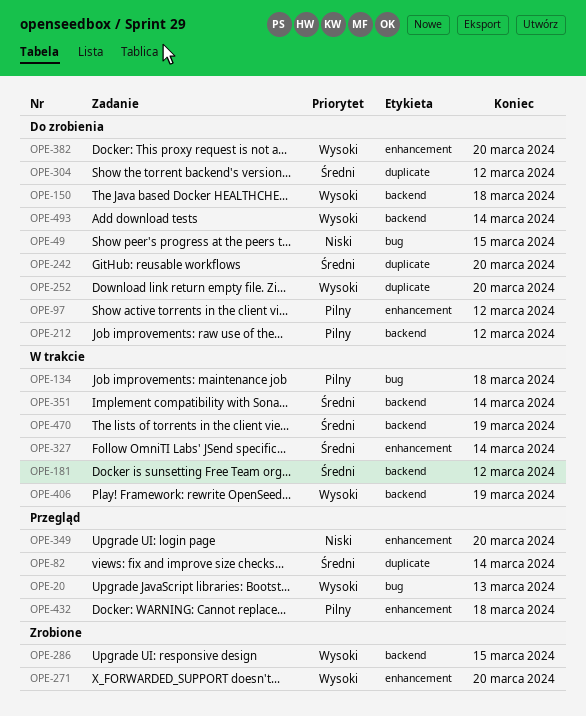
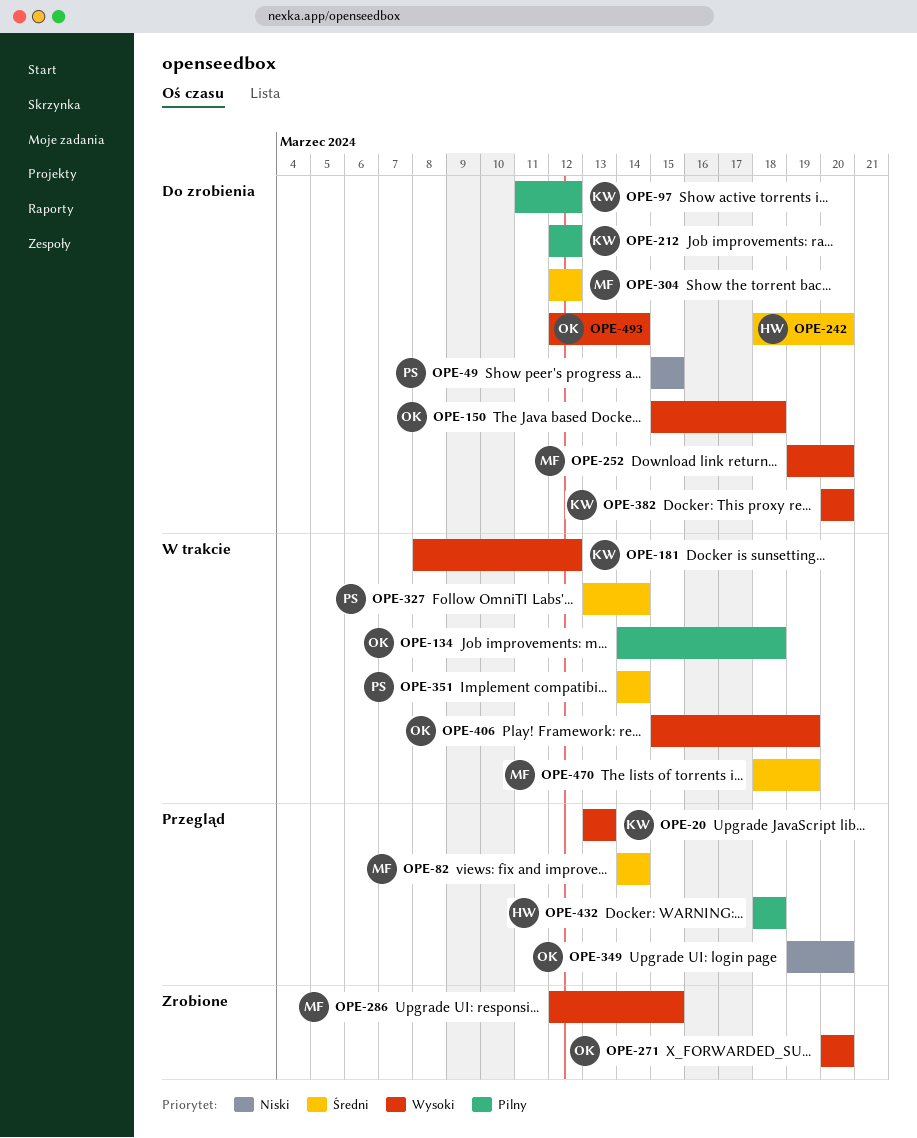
OPE-181, priority: Średni -> Wysoki

